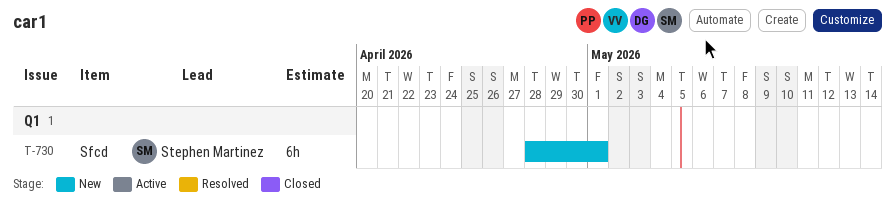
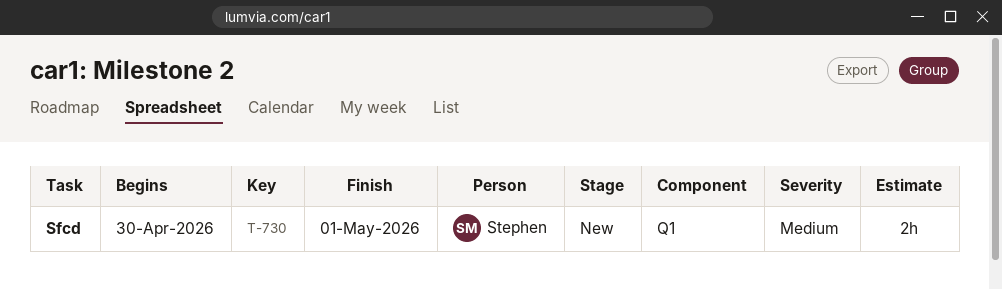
T-730, estimate: 6h -> 2h
T-730, start: Apr 28 -> Apr 30

